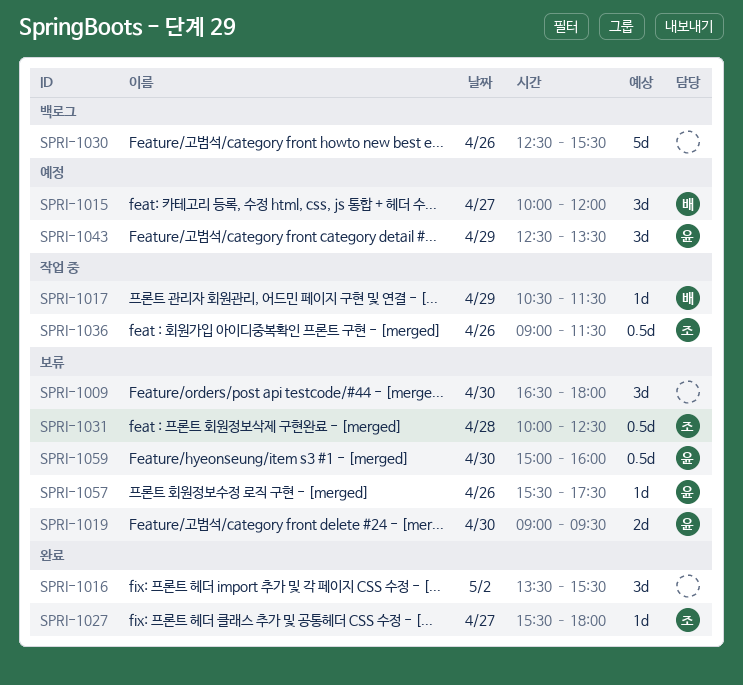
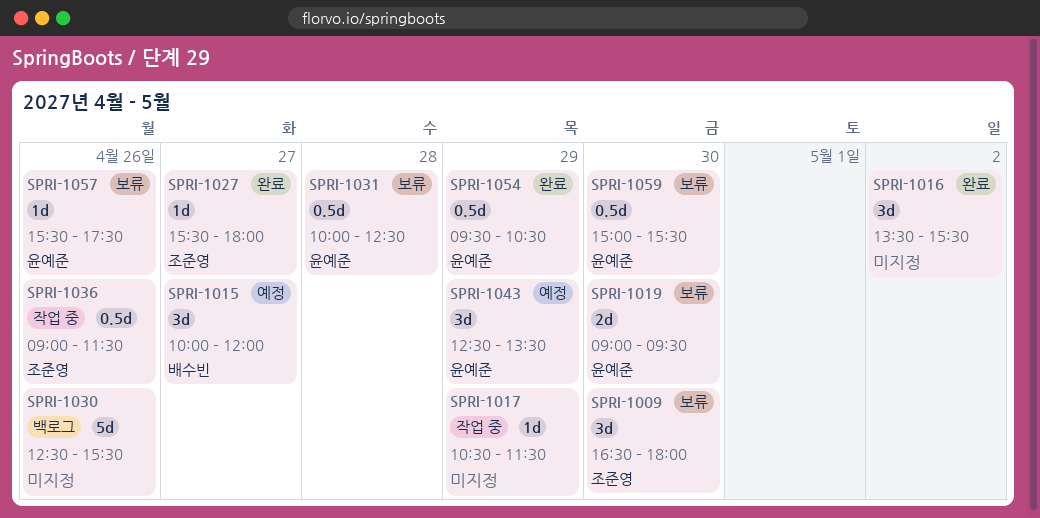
SPRI-1009, owner: none -> 조준영
SPRI-1017, owner: 배수빈 -> none
SPRI-1031, owner: 조준영 -> 윤예준
SPRI-1054: none -> present
SPRI-1059, ends: 16:00 -> 15:30

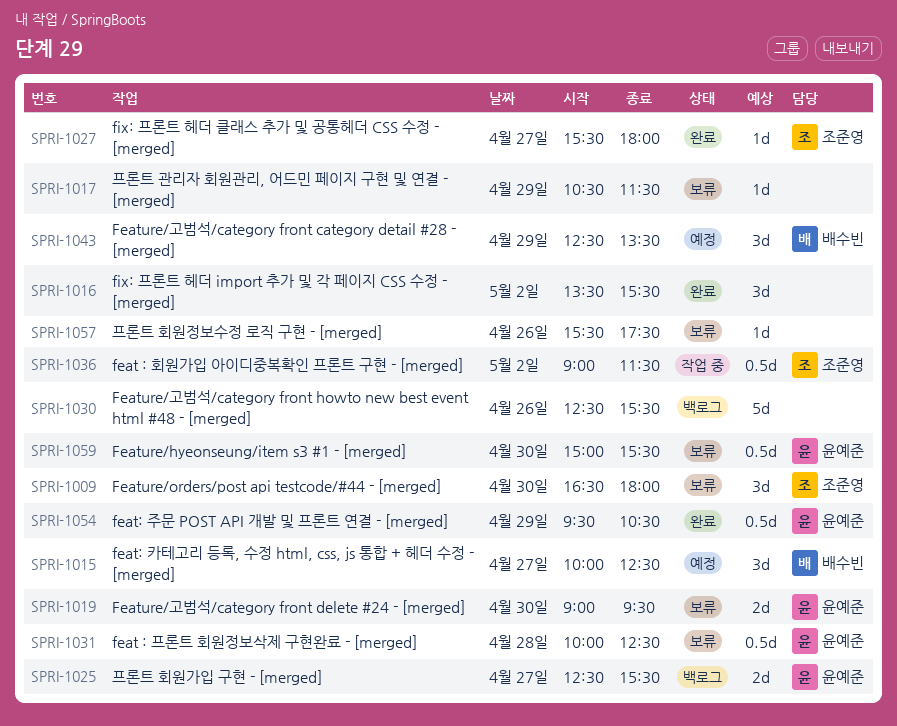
SPRI-1015, ends: 12:00 -> 12:30
SPRI-1017, status: 작업 중 -> 보류
SPRI-1025: none -> present
SPRI-1036, day: Apr 26 -> May 2
SPRI-1043, owner: 윤예준 -> 배수빈
SPRI-1057, owner: 윤예준 -> none

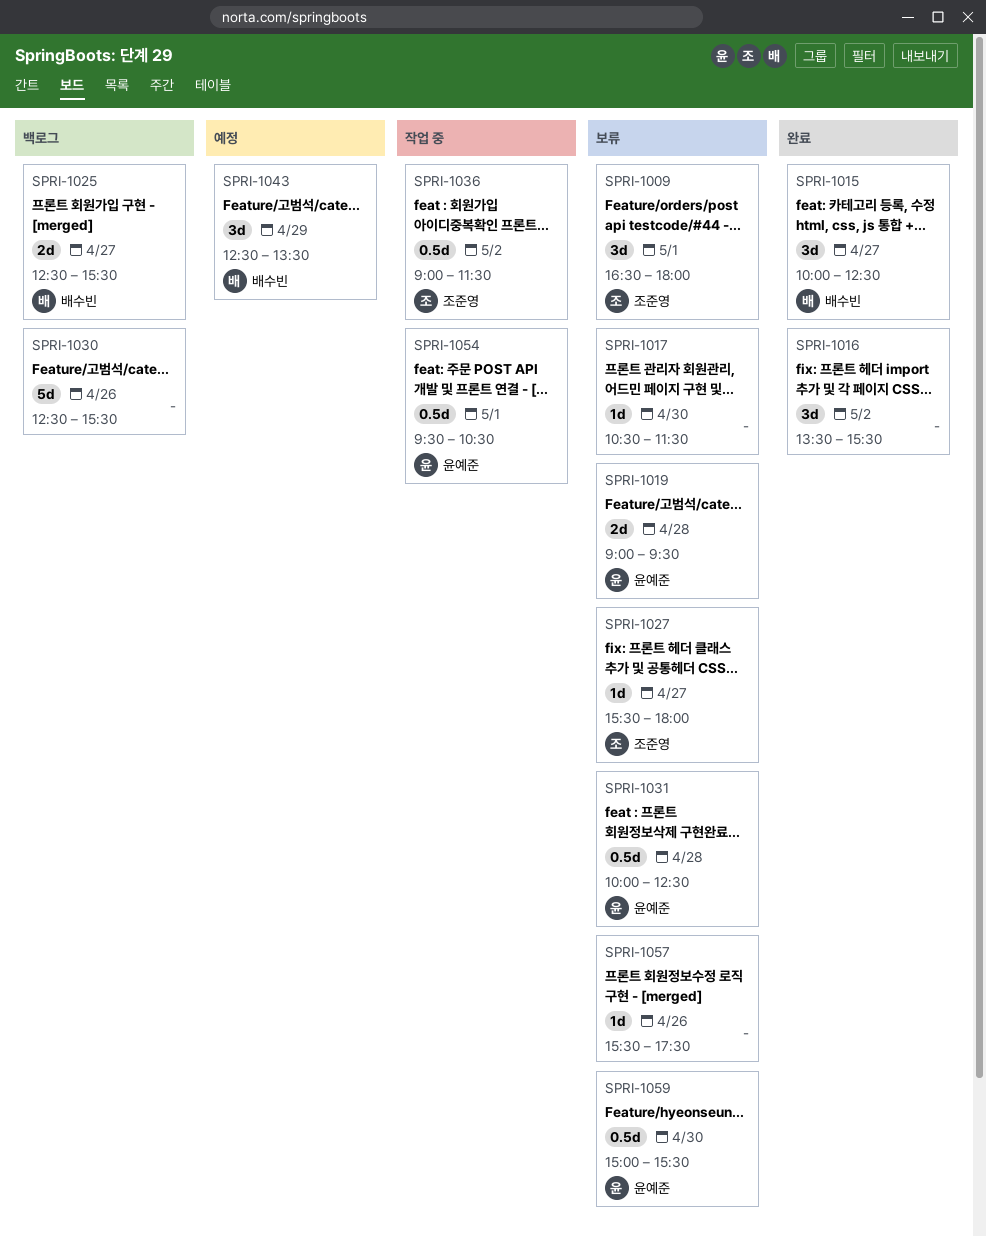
SPRI-1009, day: Apr 30 -> May 1
SPRI-1015, status: 예정 -> 완료
SPRI-1017, day: Apr 29 -> Apr 30
SPRI-1019, day: Apr 30 -> Apr 28
SPRI-1025, owner: 윤예준 -> 배수빈
SPRI-1027, status: 완료 -> 보류
SPRI-1054, status: 완료 -> 작업 중
SPRI-1054, day: Apr 29 -> May 1

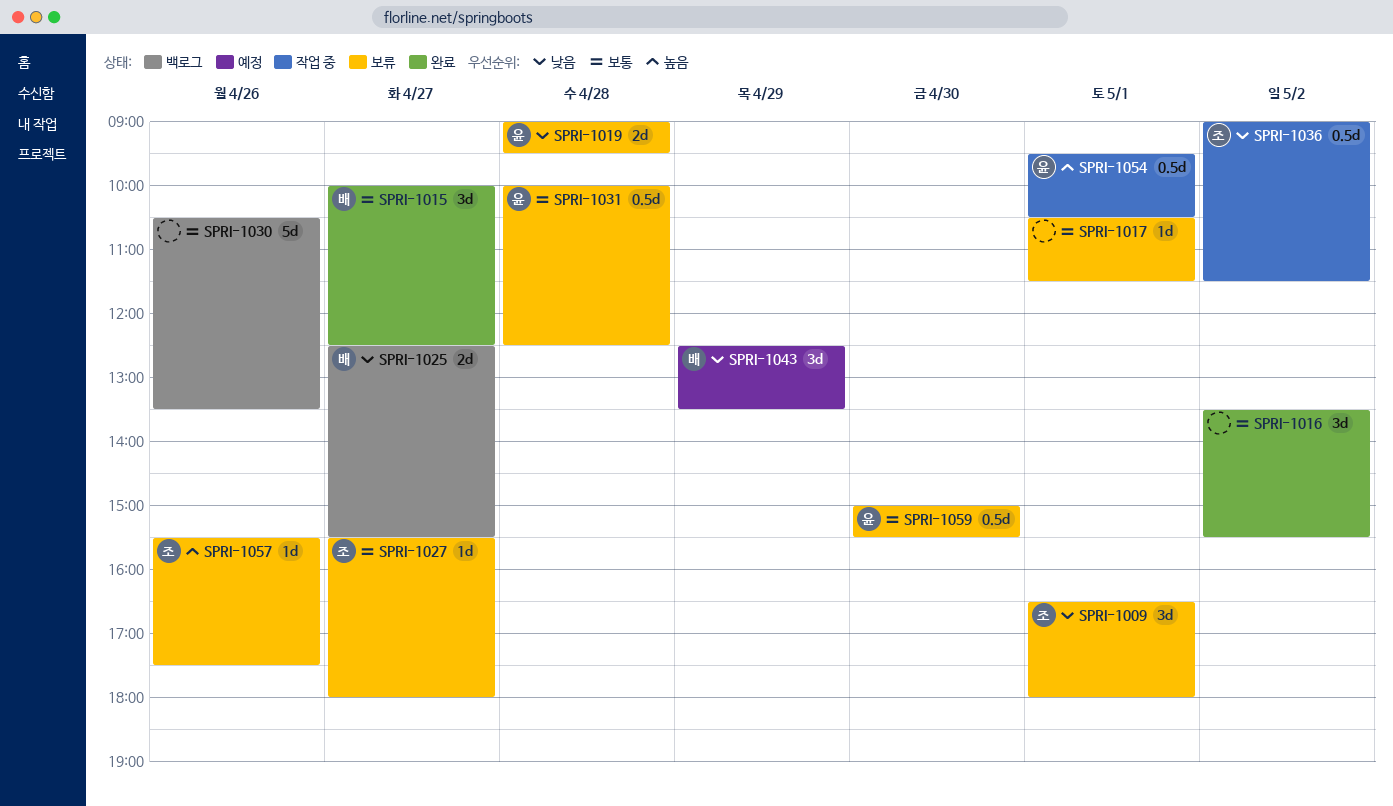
SPRI-1017, day: Apr 30 -> May 1
SPRI-1030, begins: 12:30 -> 10:30
SPRI-1030, ends: 15:30 -> 13:30
SPRI-1057, owner: none -> 조준영

